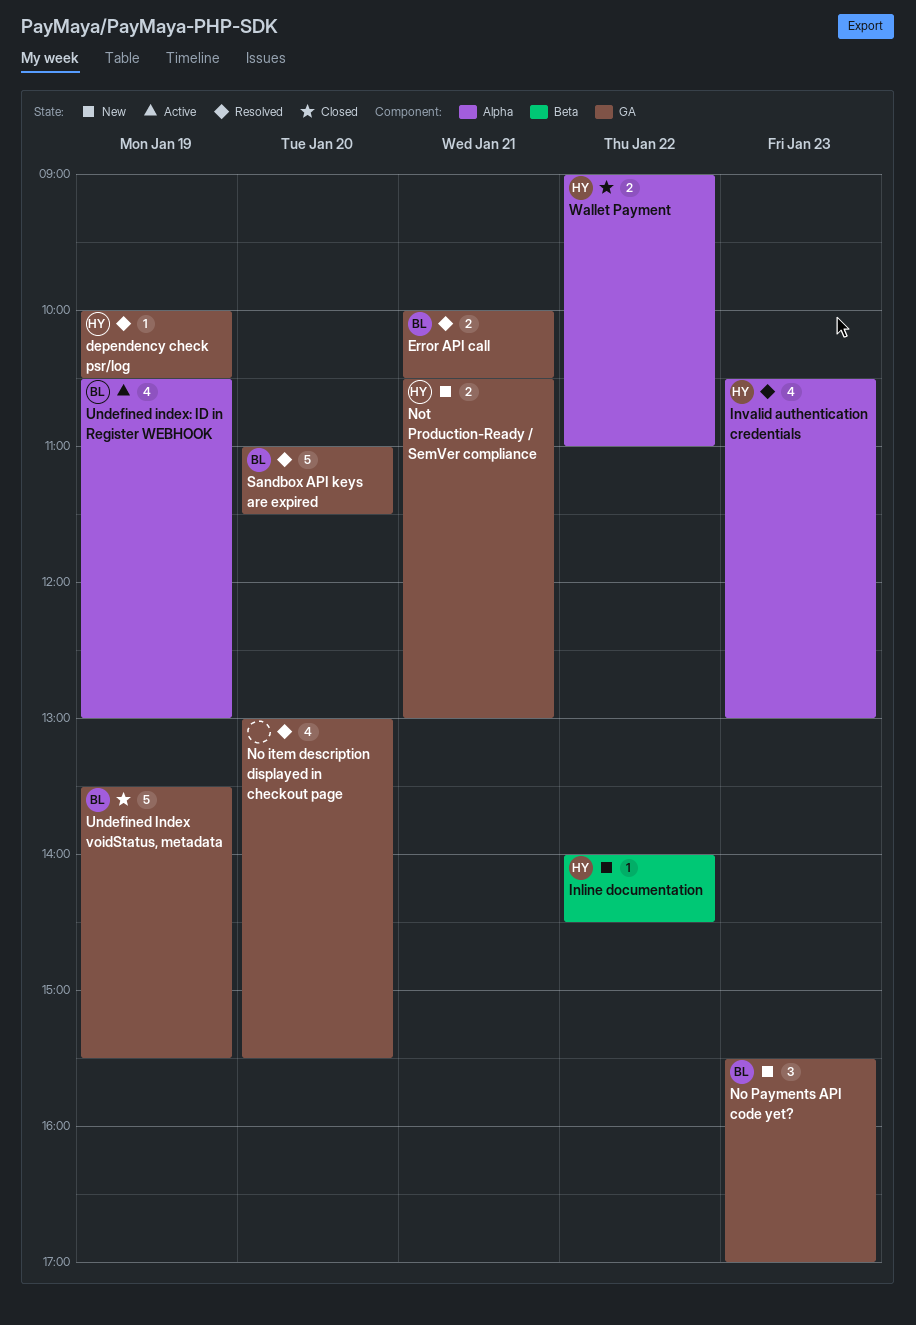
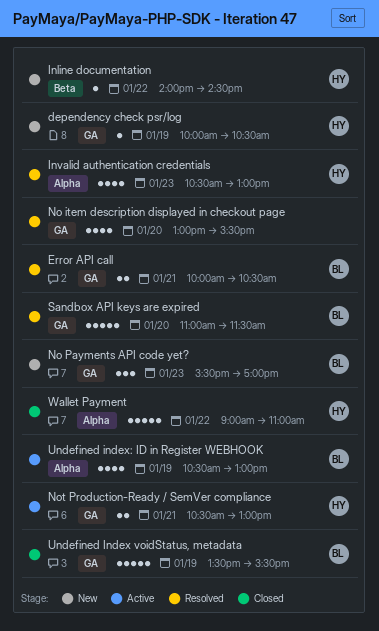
dependency check psr/log, status: Resolved -> New
Not Production-Ready / SemVer compliance, status: New -> Active
Wallet Payment, estimate: 2 -> 5

